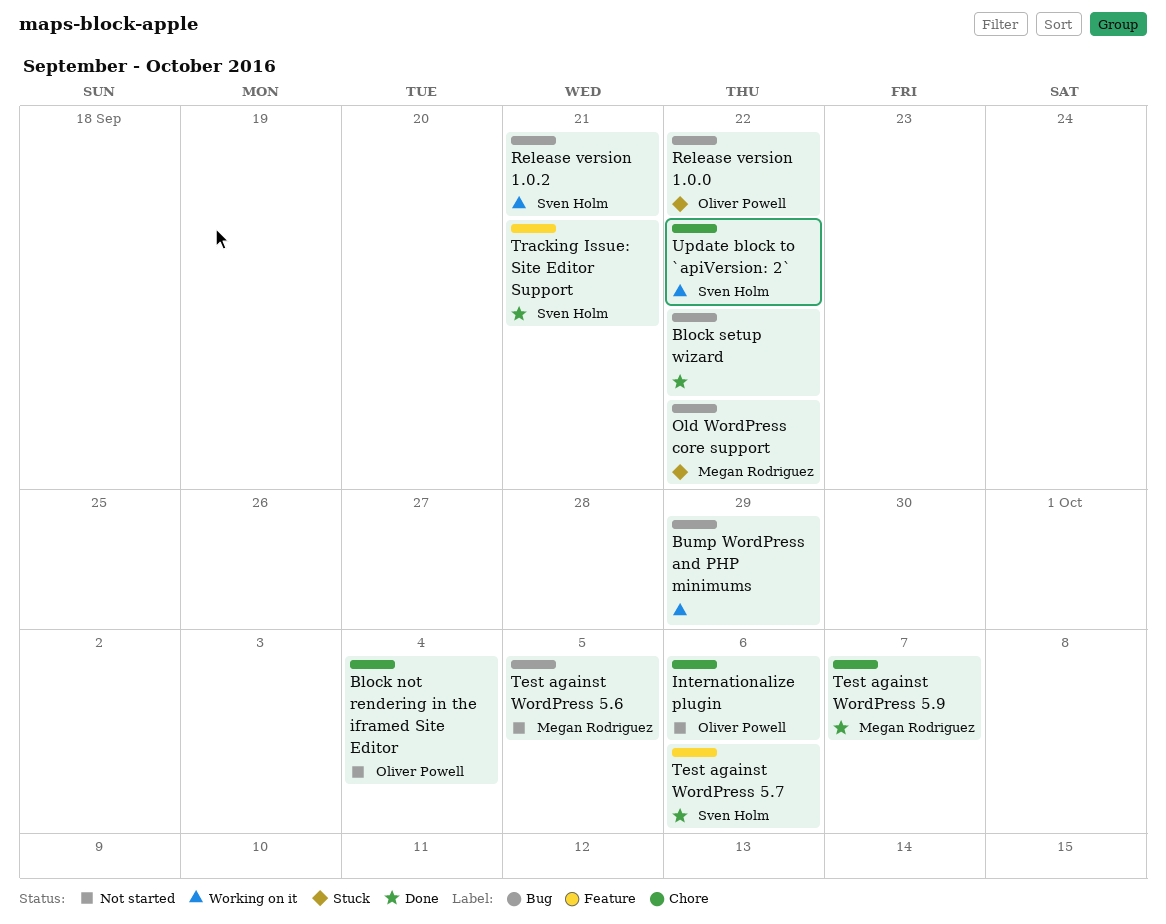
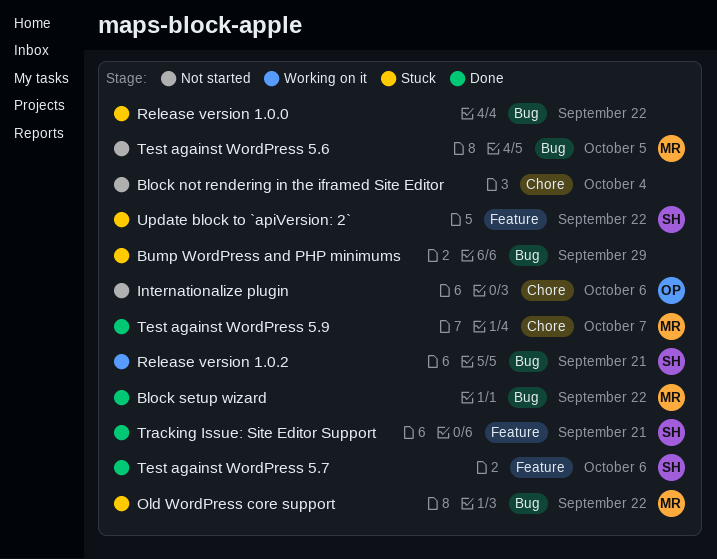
Block not rendering in the iframed Site Editor, owner: Oliver Powell -> none
Block setup wizard, owner: none -> Megan Rodriguez
Bump WordPress and PHP minimums, status: Working on it -> Stuck
Release version 1.0.0, owner: Oliver Powell -> none
Update block to `apiVersion: 2`, status: Working on it -> Stuck
Update block to `apiVersion: 2`, label: Chore -> Feature

